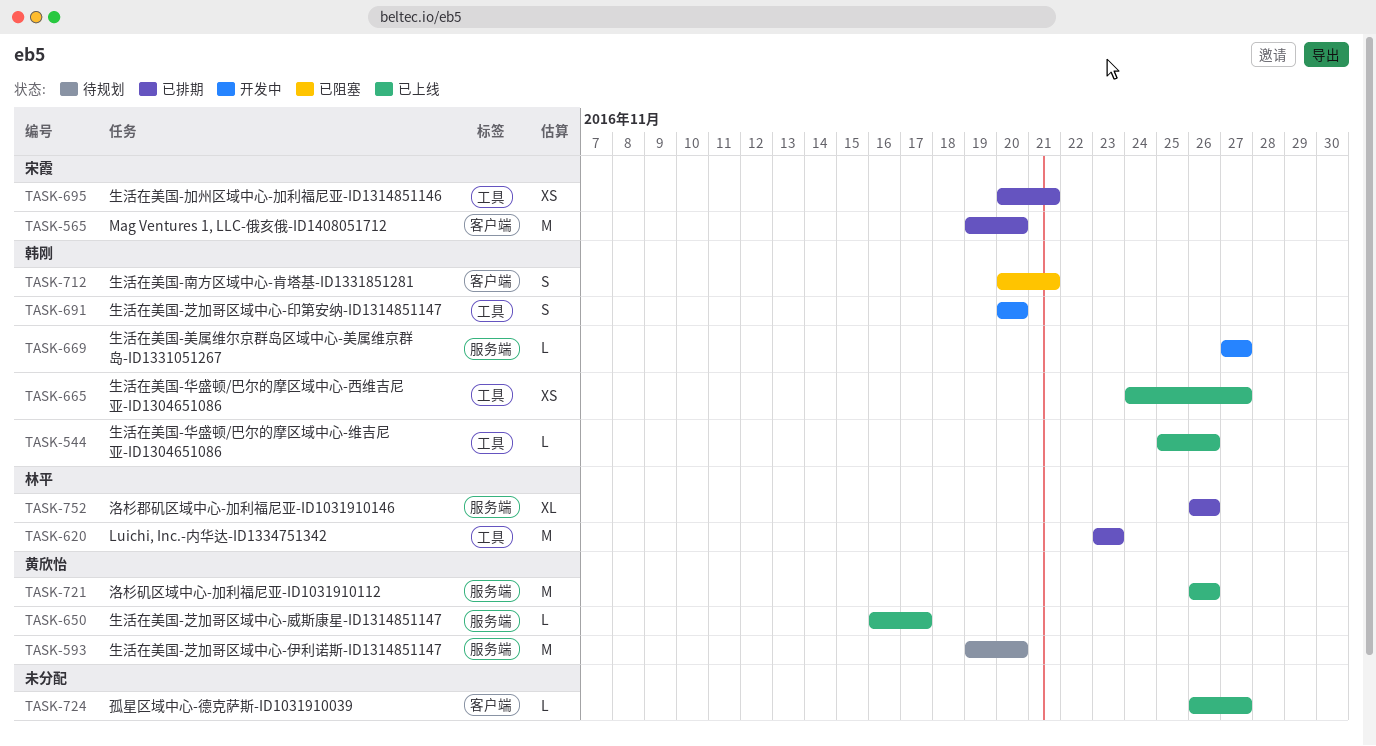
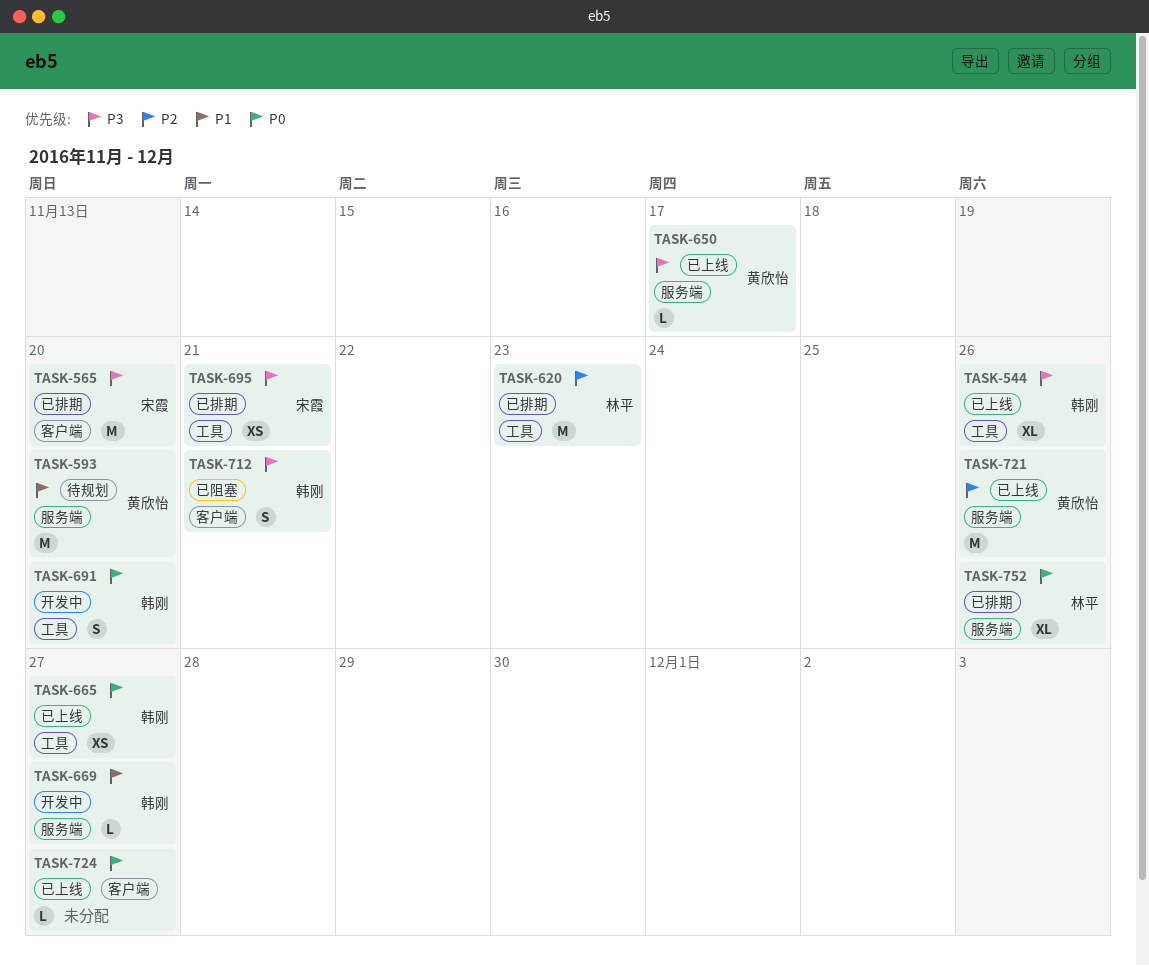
TASK-544, estimate: L -> XL

